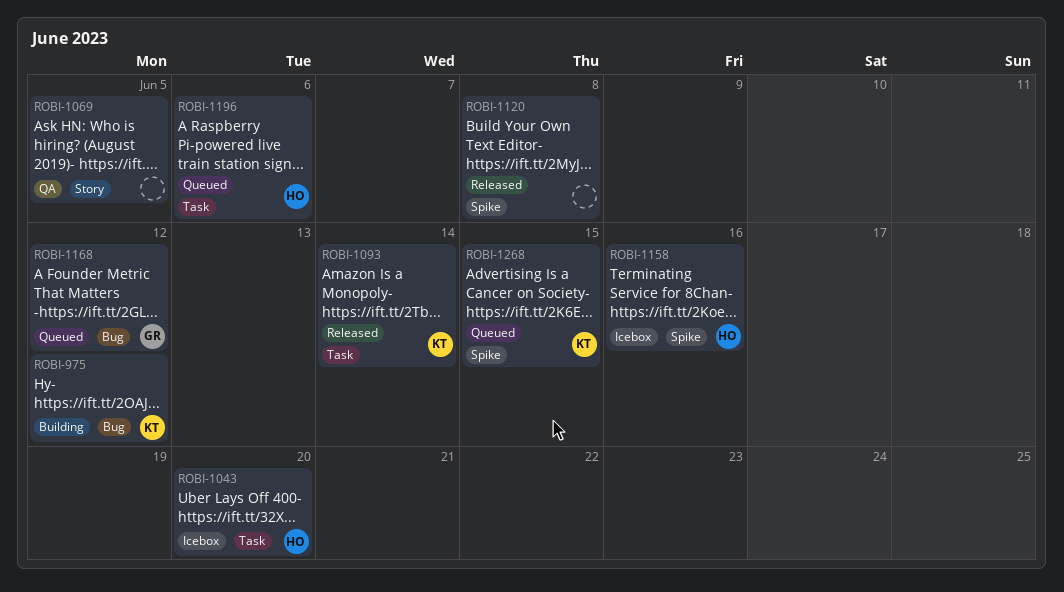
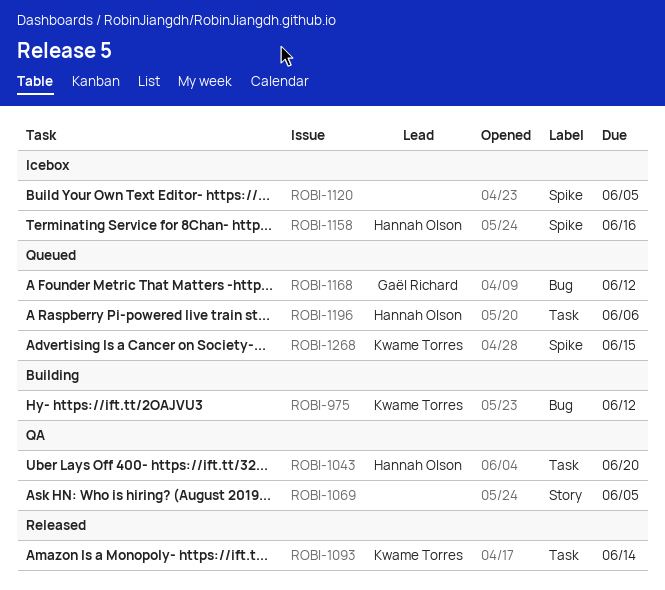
ROBI-1043, status: Icebox -> QA
ROBI-1120, status: Released -> Icebox
ROBI-1120, due: Jun 8 -> Jun 5

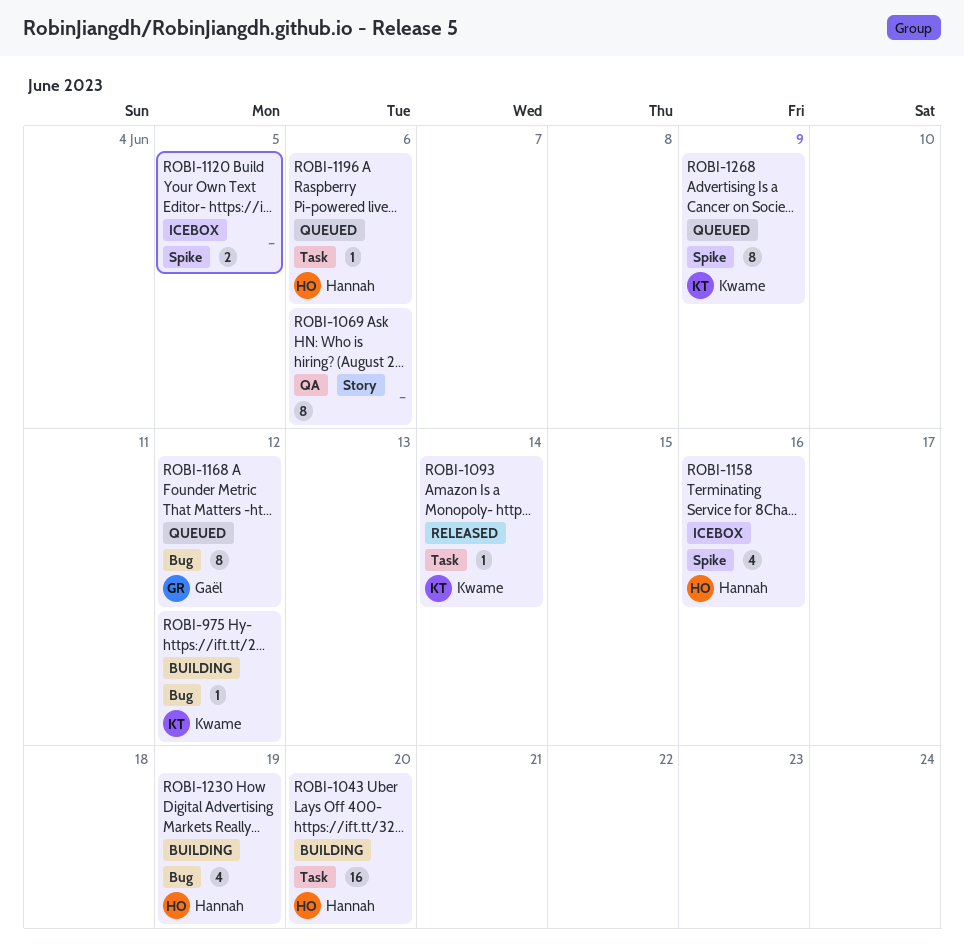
ROBI-1043, status: QA -> Building
ROBI-1069, due: Jun 5 -> Jun 6
ROBI-1230: none -> present
ROBI-1268, due: Jun 15 -> Jun 9

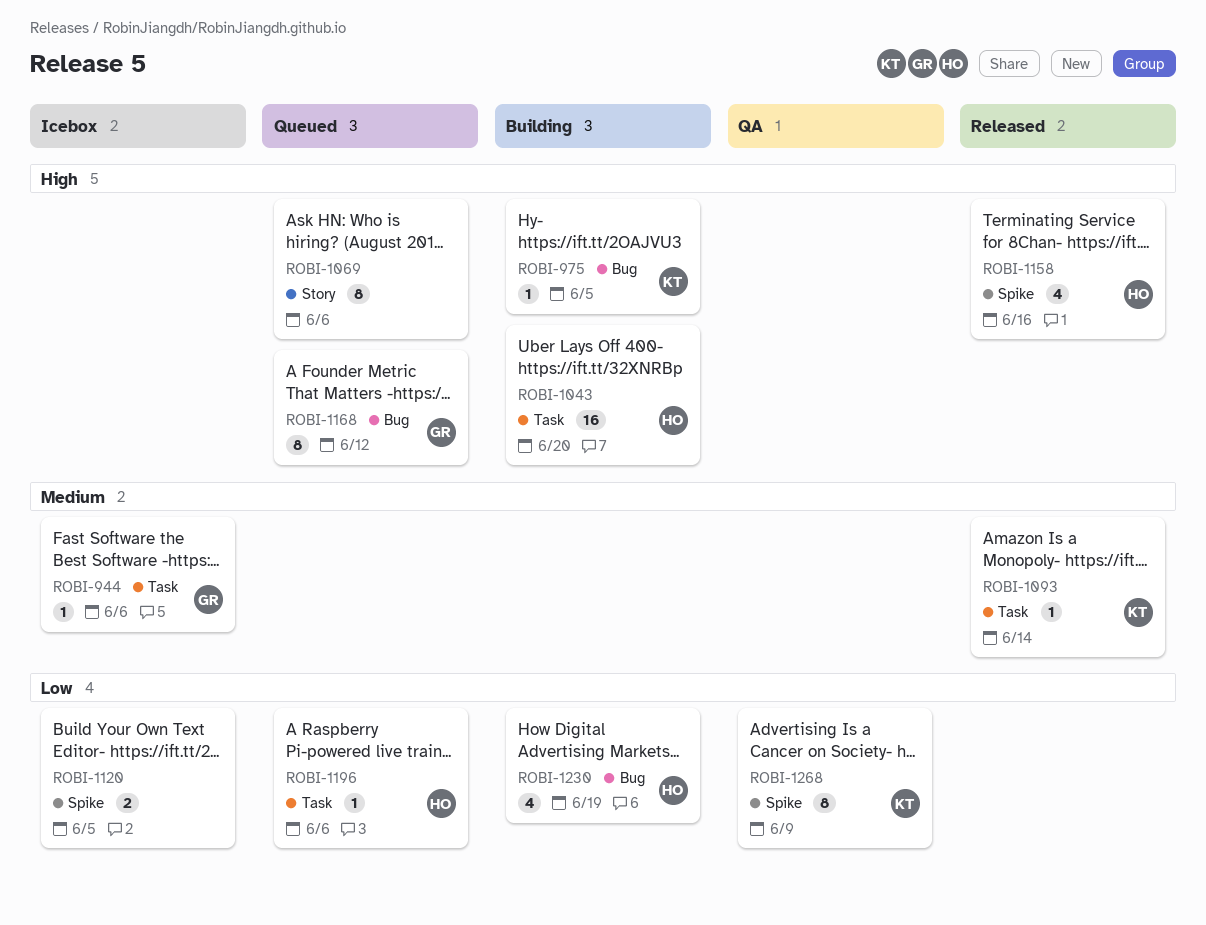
ROBI-944: none -> present
ROBI-975, due: Jun 12 -> Jun 5
ROBI-1069, status: QA -> Queued
ROBI-1158, status: Icebox -> Released
ROBI-1268, status: Queued -> QA

